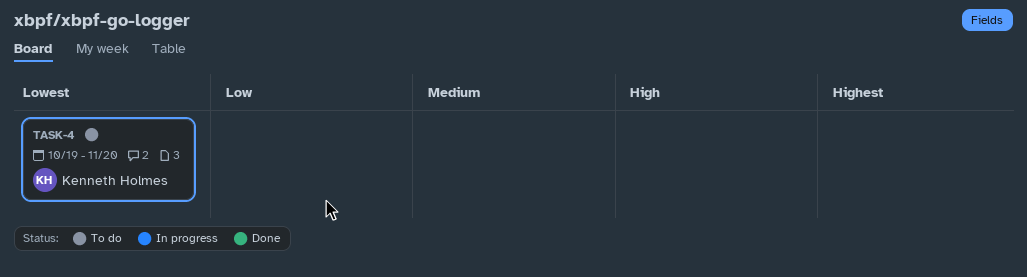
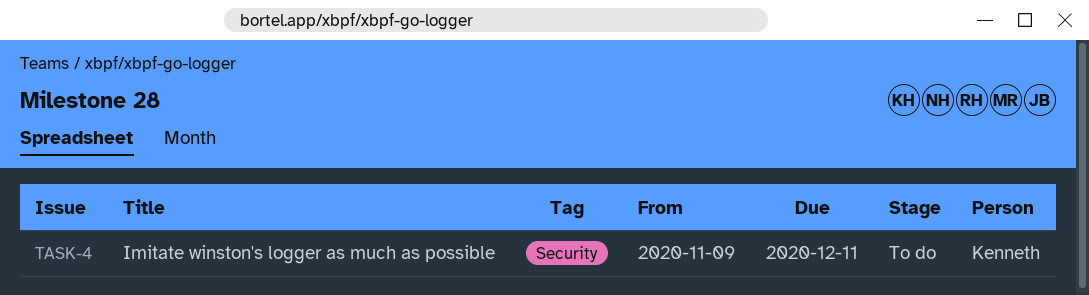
TASK-4, start: Oct 19 -> Nov 9
TASK-4, due: Nov 20 -> Dec 11

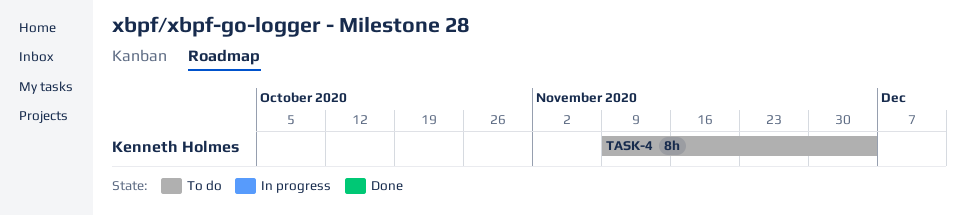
TASK-4, due: Dec 11 -> Dec 4

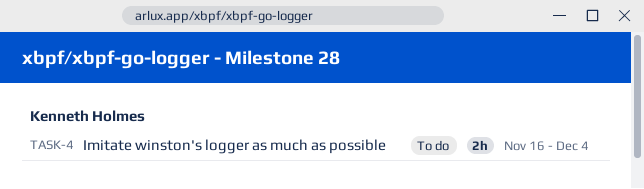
TASK-4, estimate: 8h -> 2h
TASK-4, start: Nov 9 -> Nov 16

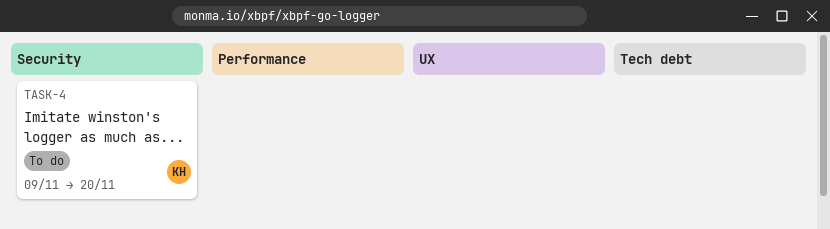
TASK-4, start: Nov 16 -> Nov 9
TASK-4, due: Dec 4 -> Nov 20

